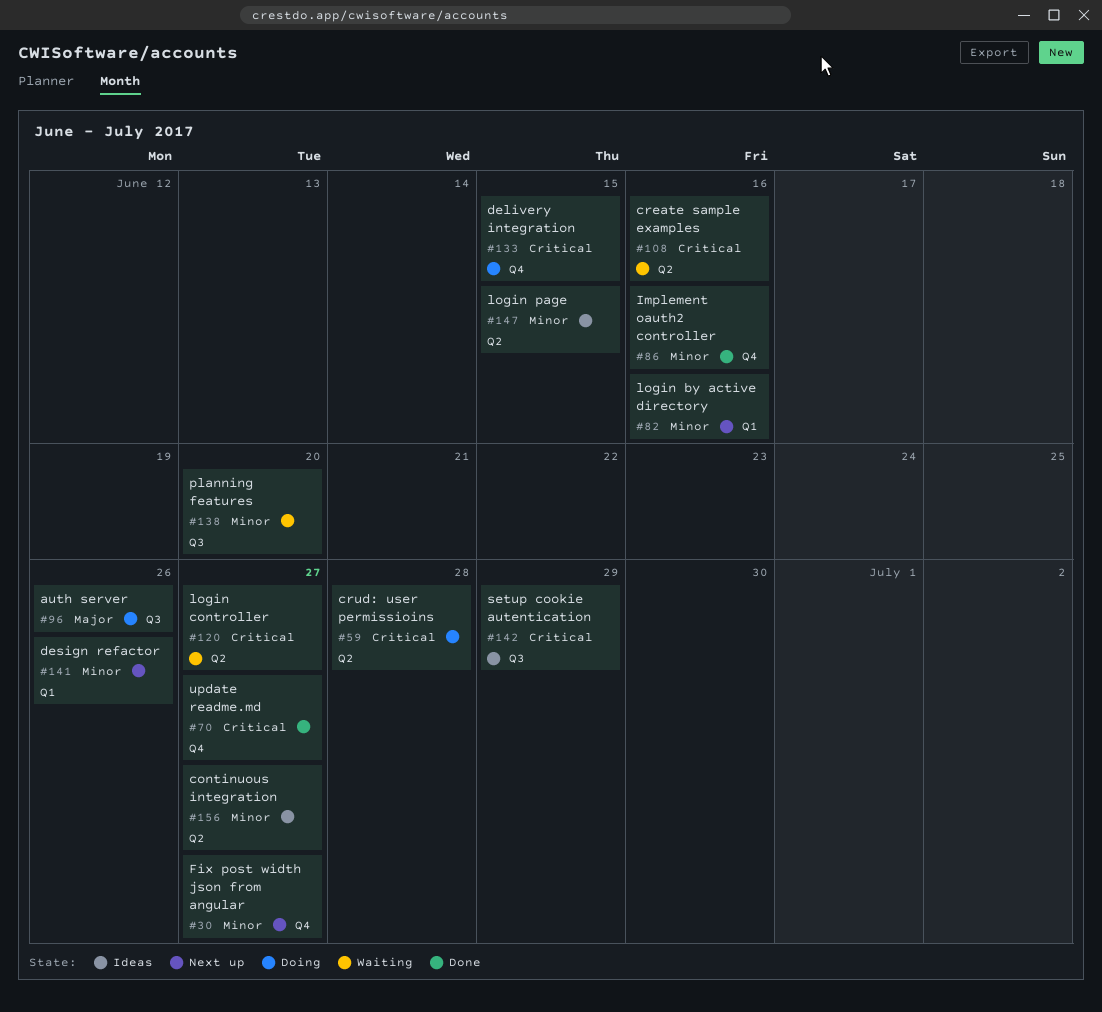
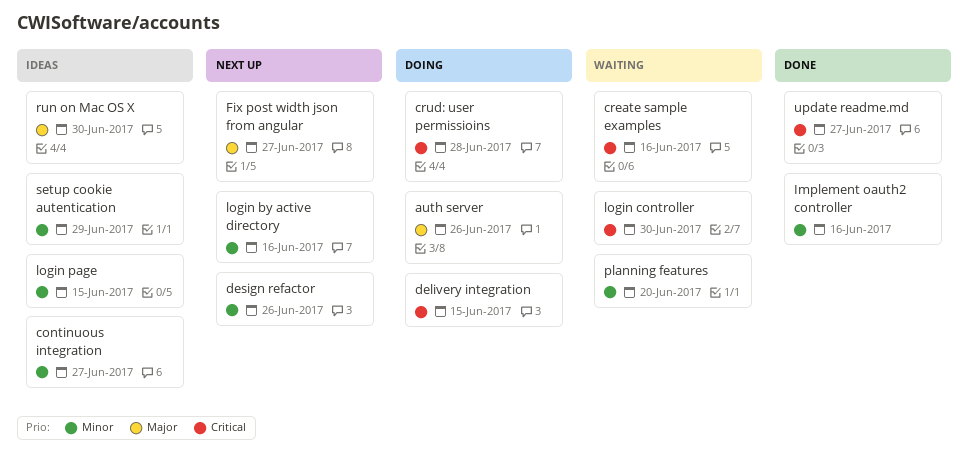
Fix post width json from angular, priority: Minor -> Major
login controller, due: Jun 27 -> Jun 30
run on Mac OS X: none -> present
setup cookie autentication, priority: Critical -> Minor

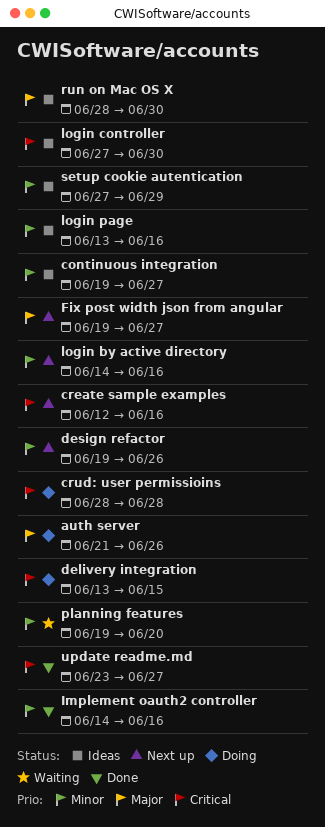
create sample examples, status: Waiting -> Next up
login controller, status: Waiting -> Ideas
login page, due: Jun 15 -> Jun 16

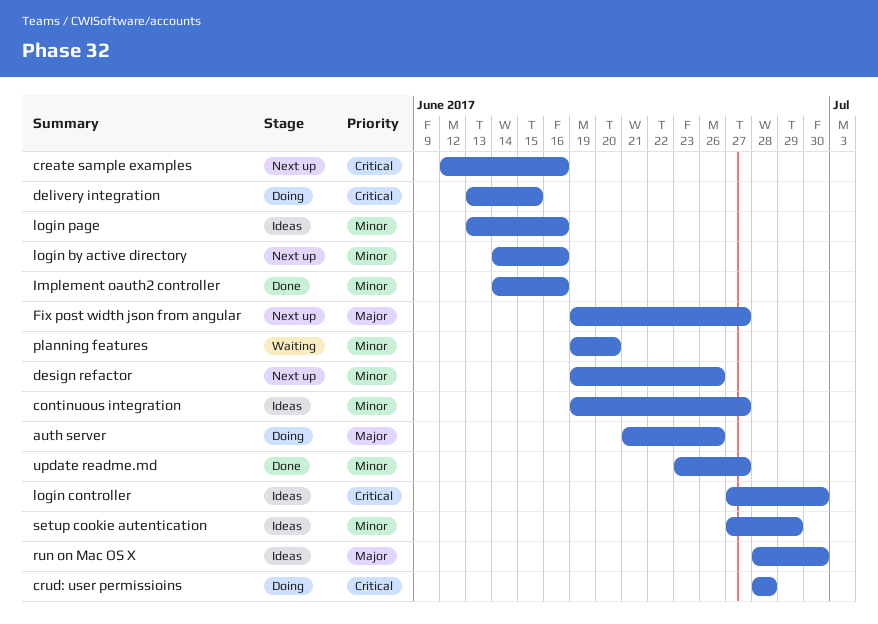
update readme.md, priority: Critical -> Minor

